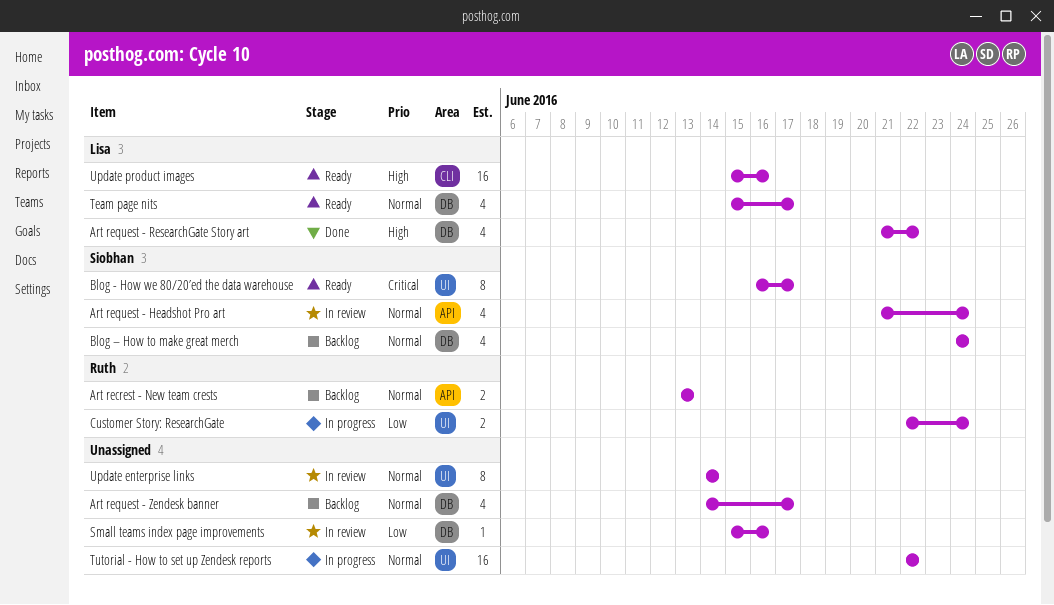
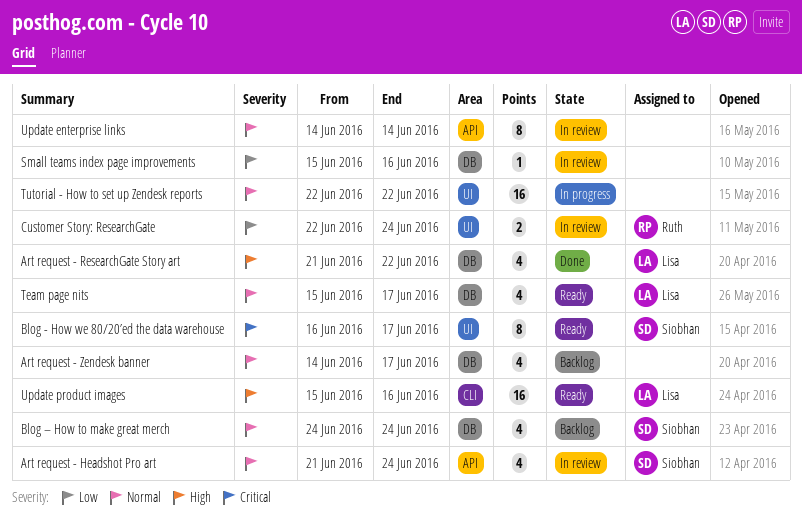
Art recrest - New team crests: present -> none
Customer Story: ResearchGate, status: In progress -> In review
Update enterprise links, label: UI -> API

